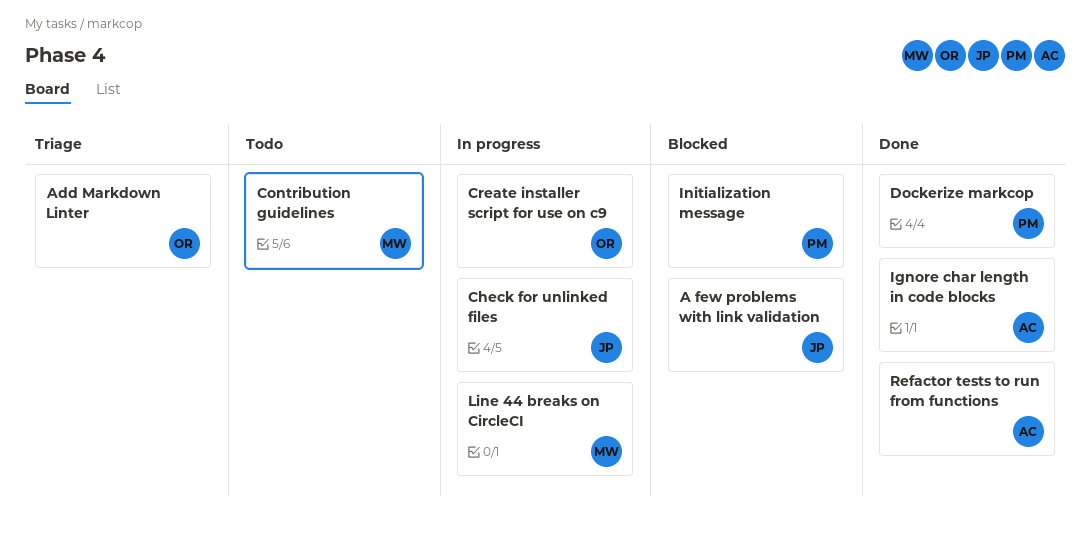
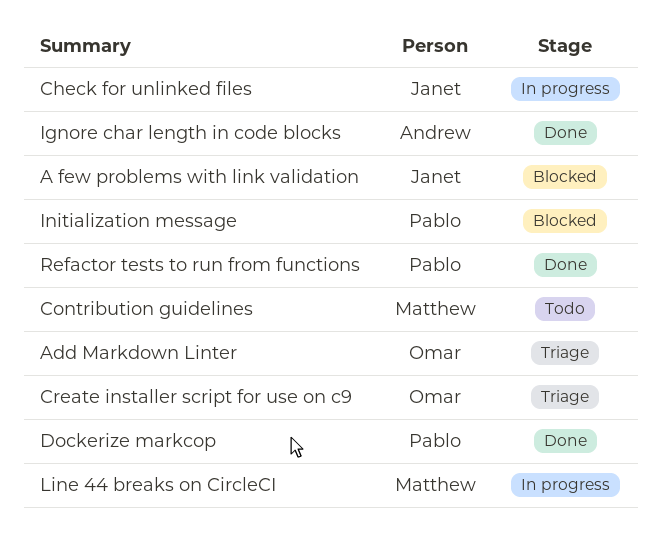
Create installer script for use on c9, status: In progress -> Triage
Refactor tests to run from functions, owner: Andrew -> Pablo

